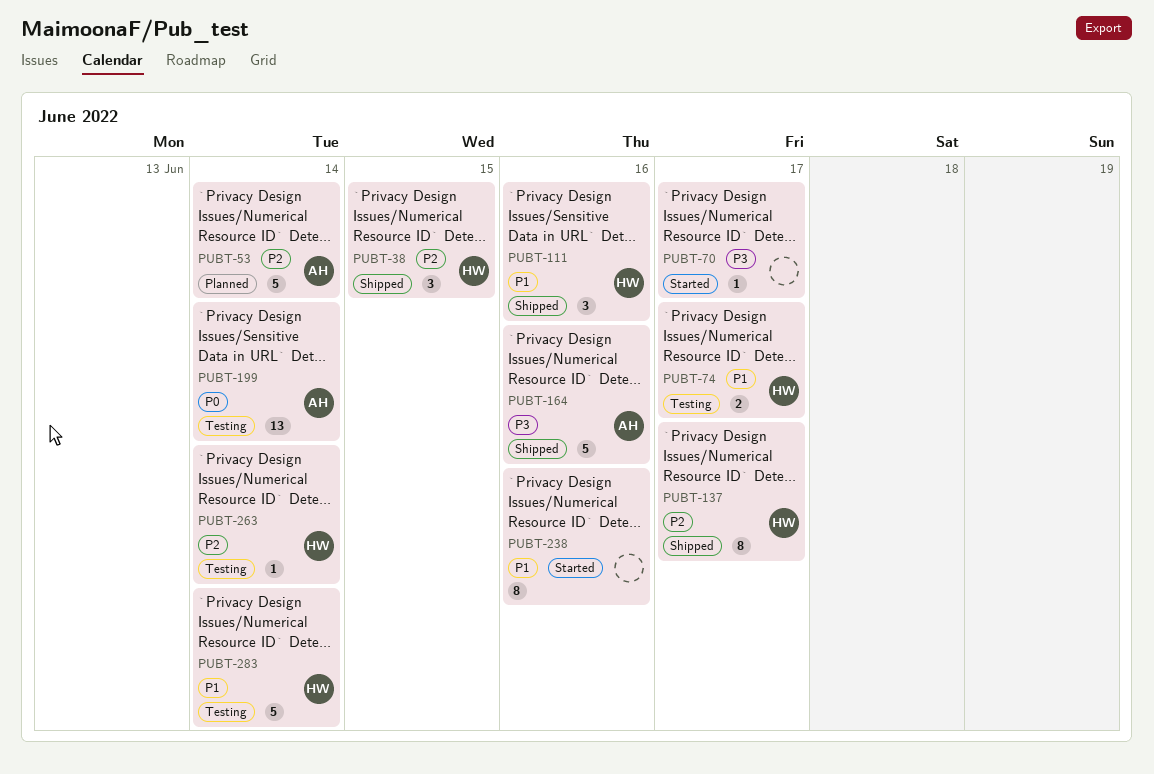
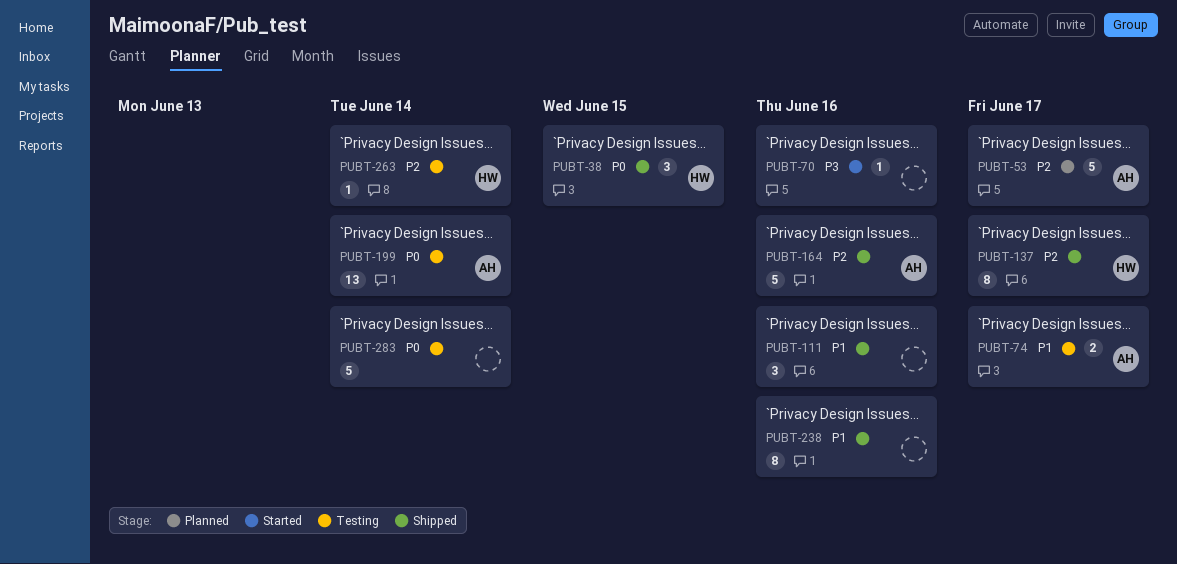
PUBT-38, priority: P2 -> P0
PUBT-53, due: Jun 14 -> Jun 17
PUBT-70, due: Jun 17 -> Jun 16
PUBT-74, owner: HW -> AH
PUBT-111, owner: HW -> none
PUBT-164, priority: P3 -> P2
PUBT-238, status: Started -> Shipped
PUBT-283, owner: HW -> none
PUBT-283, priority: P1 -> P0

